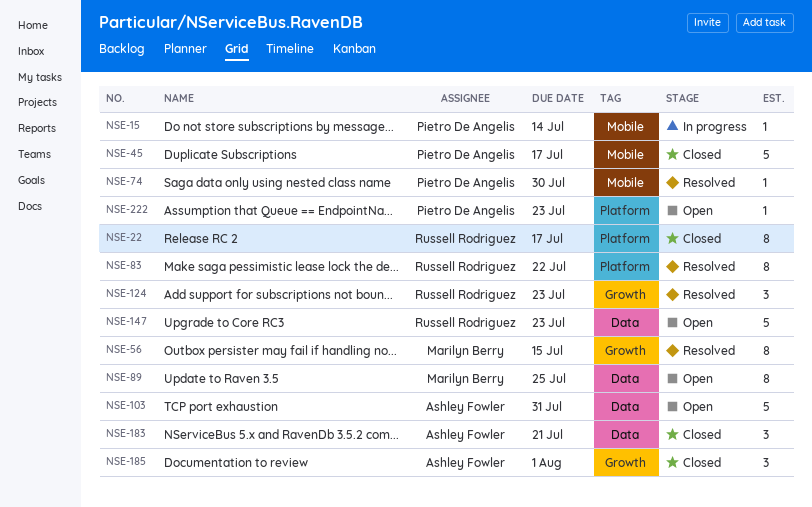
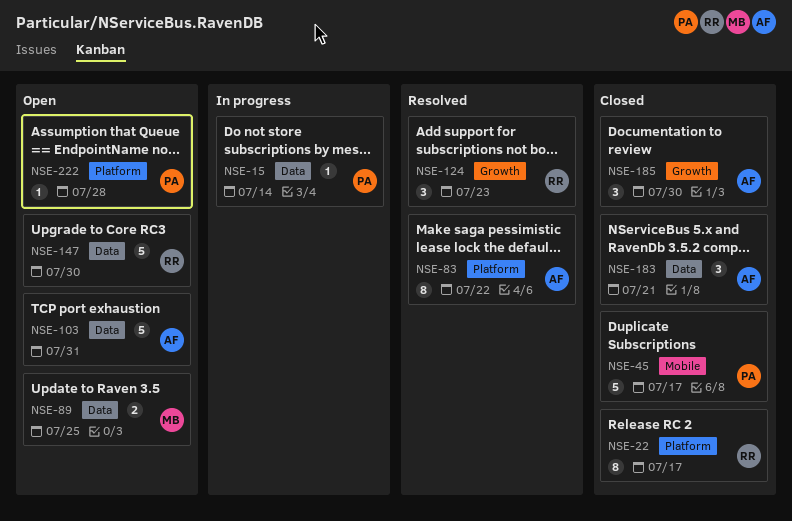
NSE-15, label: Mobile -> Data
NSE-56: present -> none
NSE-74: present -> none
NSE-83, owner: Russell Rodriguez -> Ashley Fowler
NSE-89, estimate: 8 -> 2
NSE-147, due: Jul 23 -> Jul 30
NSE-185, due: Aug 1 -> Jul 30
NSE-222, due: Jul 23 -> Jul 28

